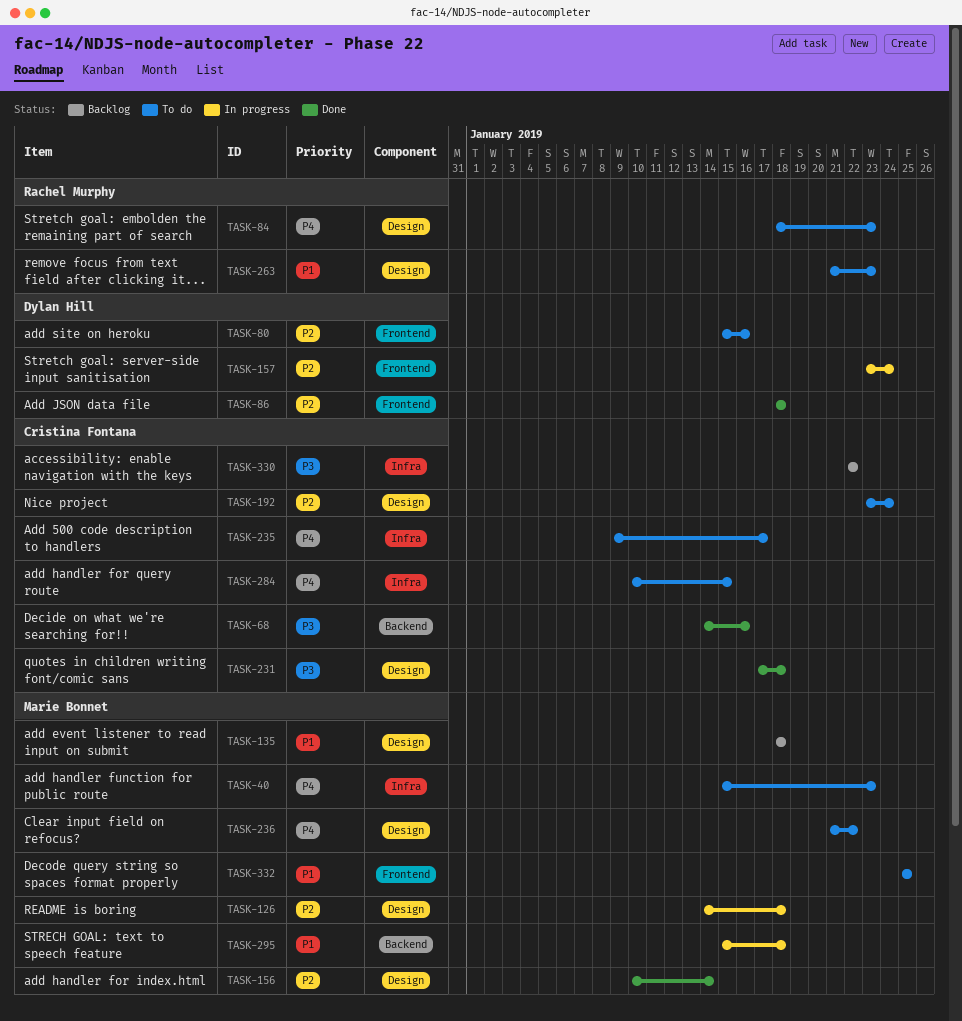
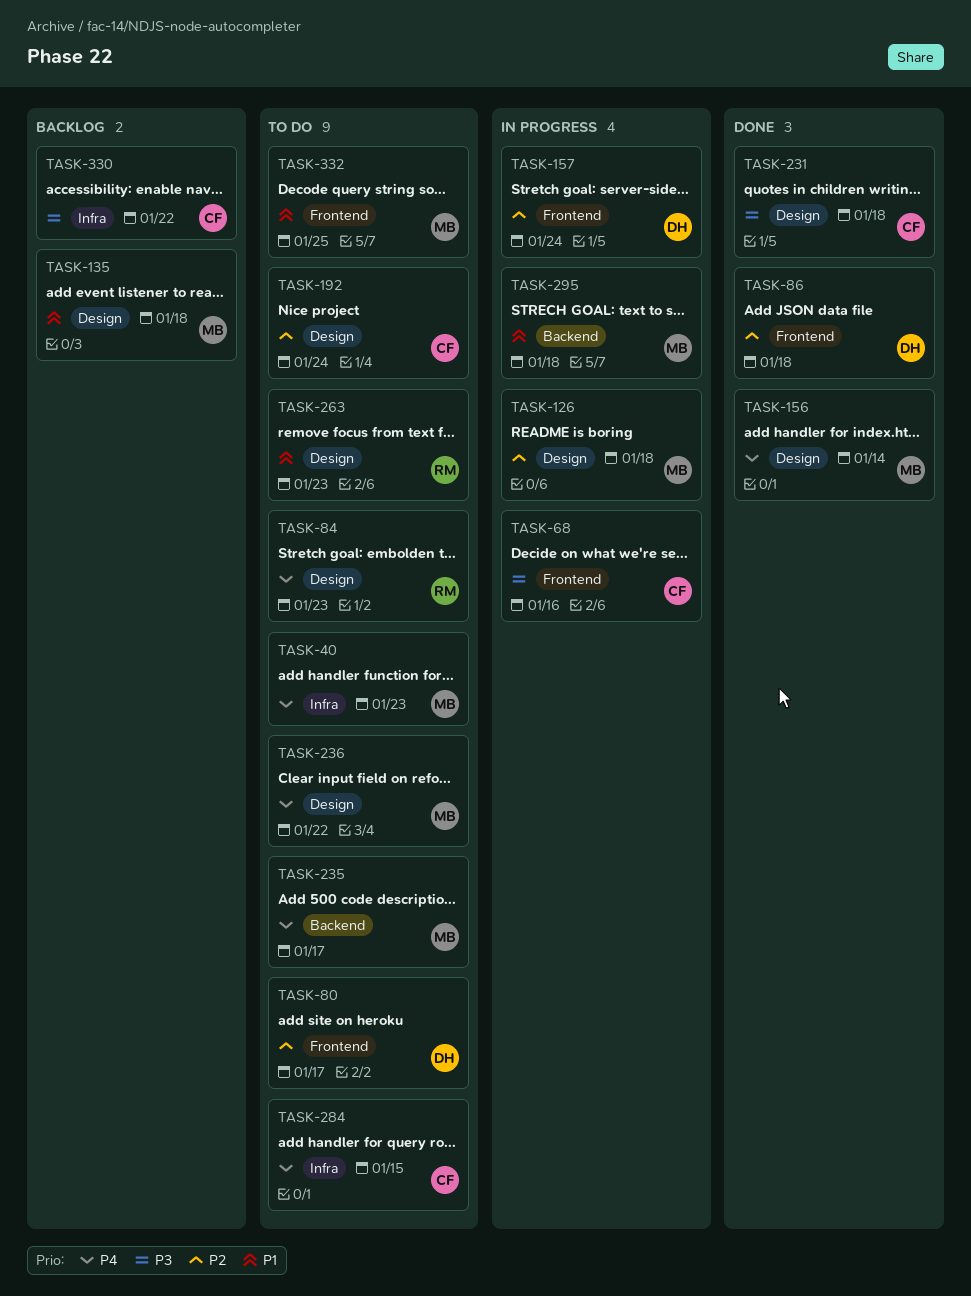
TASK-68, status: Done -> In progress
TASK-68, label: Backend -> Frontend
TASK-80, due: Jan 16 -> Jan 17
TASK-156, priority: P2 -> P4
TASK-235, owner: Cristina Fontana -> Marie Bonnet
TASK-235, label: Infra -> Backend

